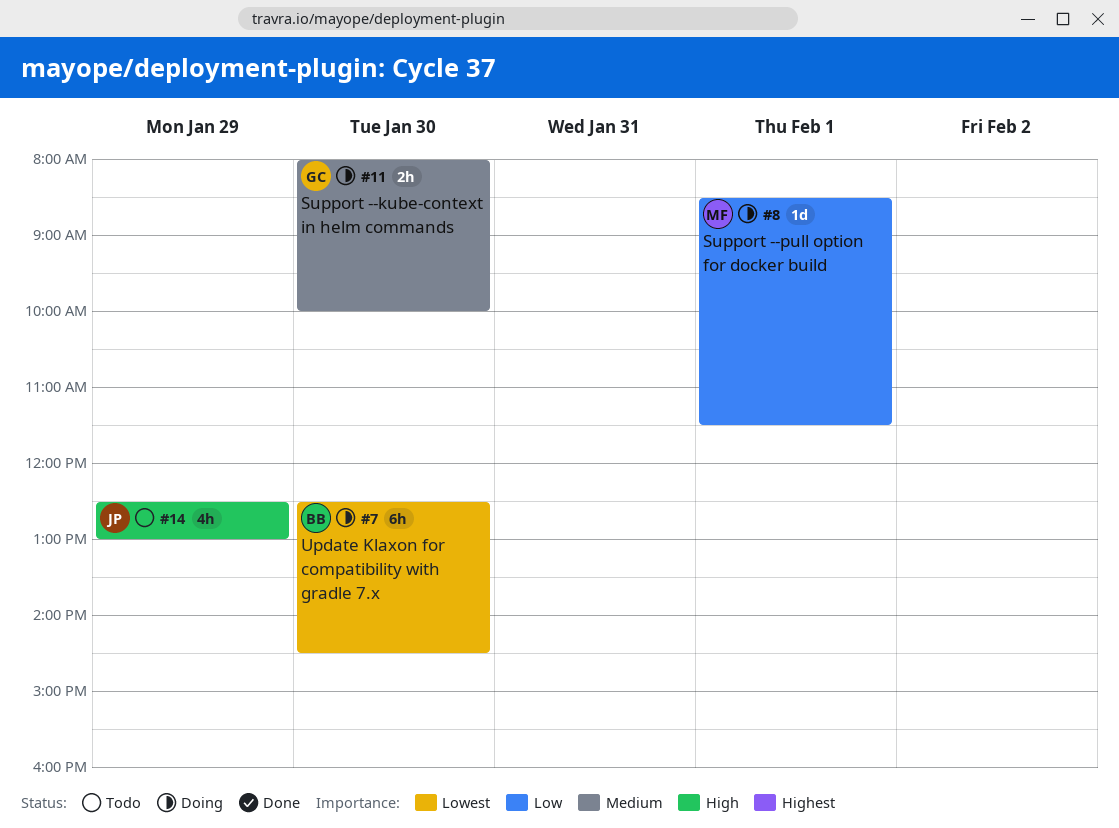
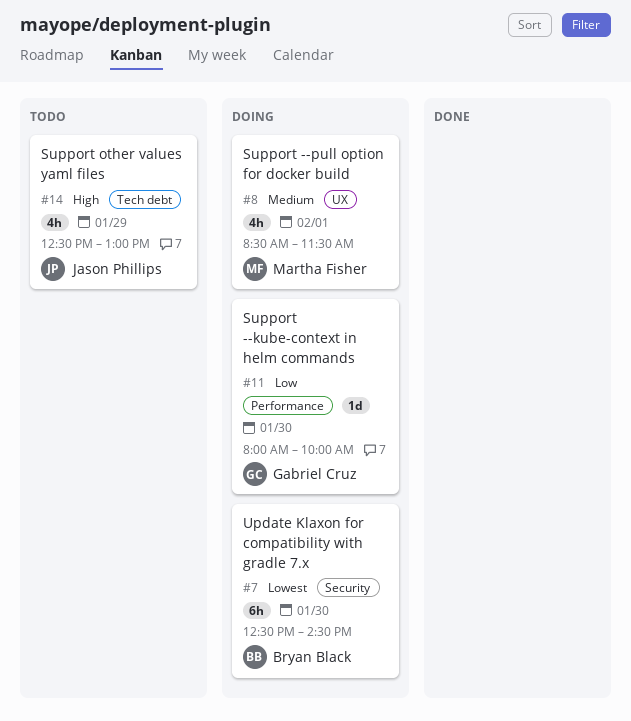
#8, priority: Low -> Medium
#8, estimate: 1d -> 4h
#11, priority: Medium -> Low
#11, estimate: 2h -> 1d

